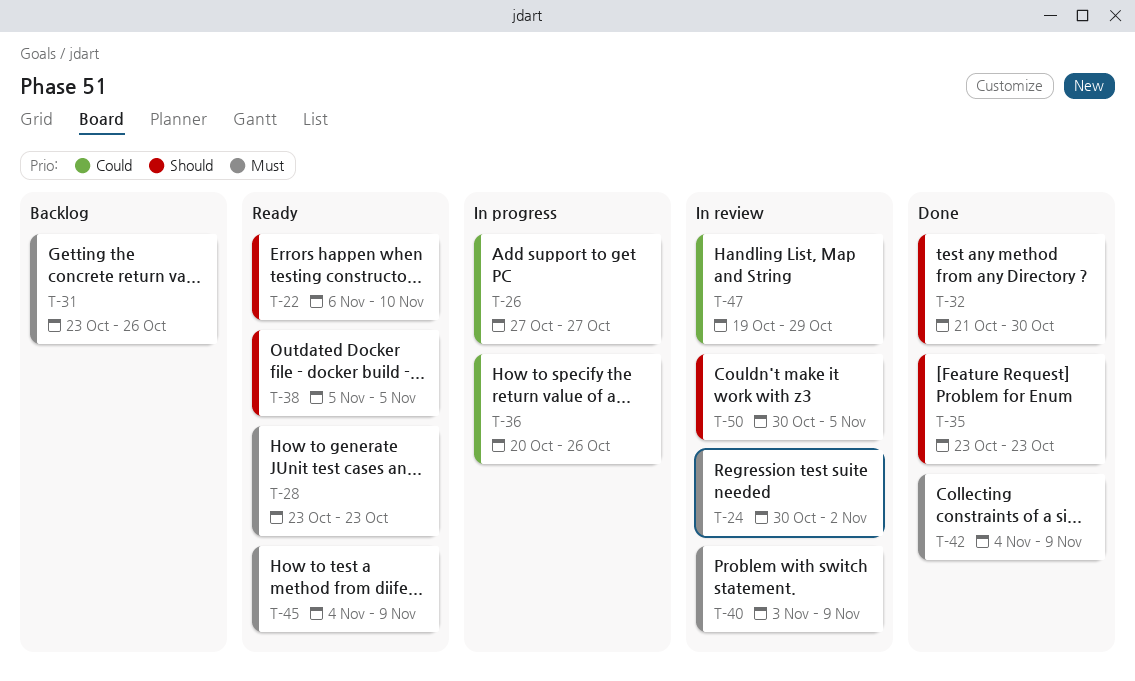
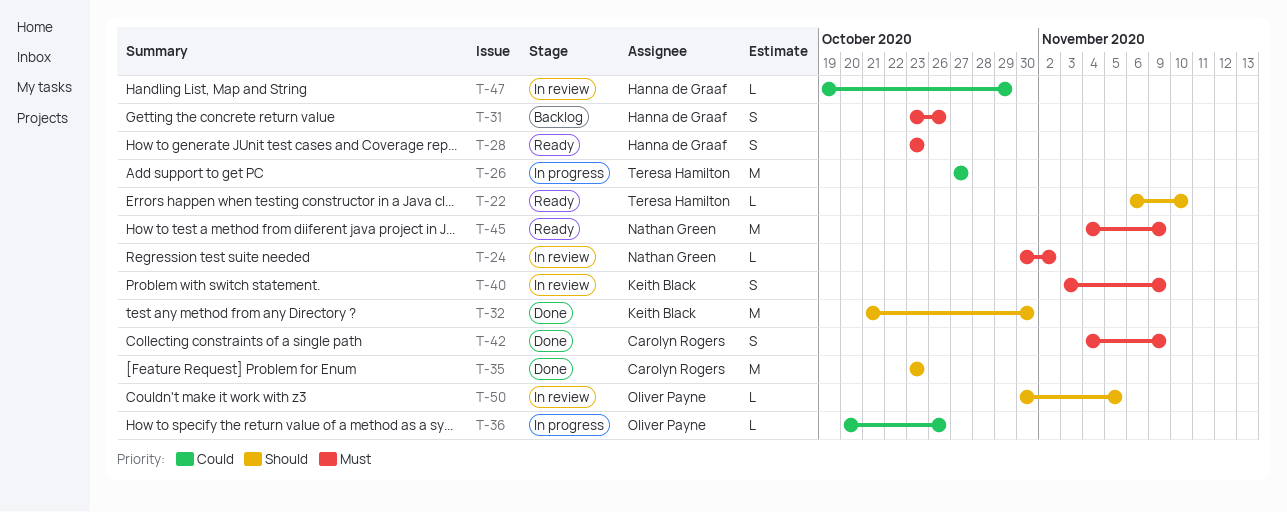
T-38: present -> none

